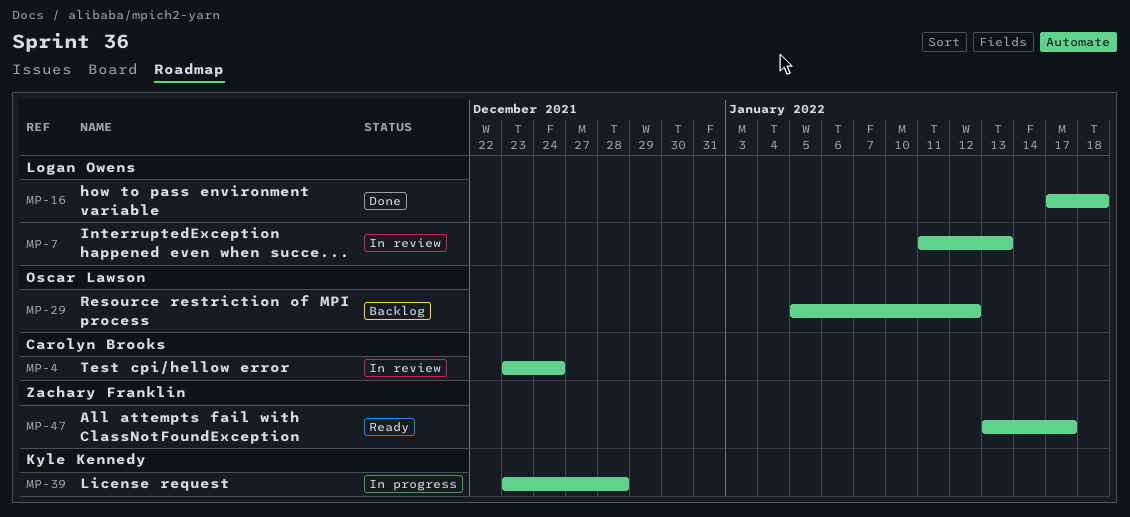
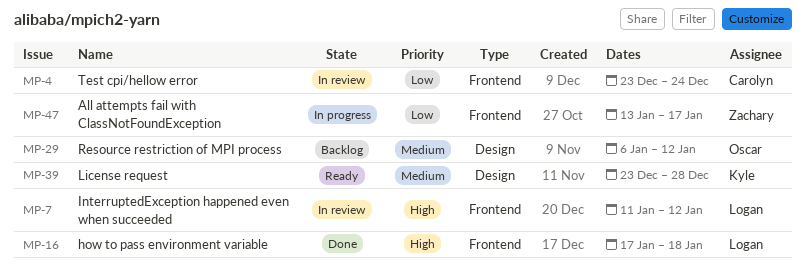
MP-7, due: Jan 13 -> Jan 12
MP-29, start: Jan 5 -> Jan 6
MP-39, status: In progress -> Ready
MP-47, status: Ready -> In progress

